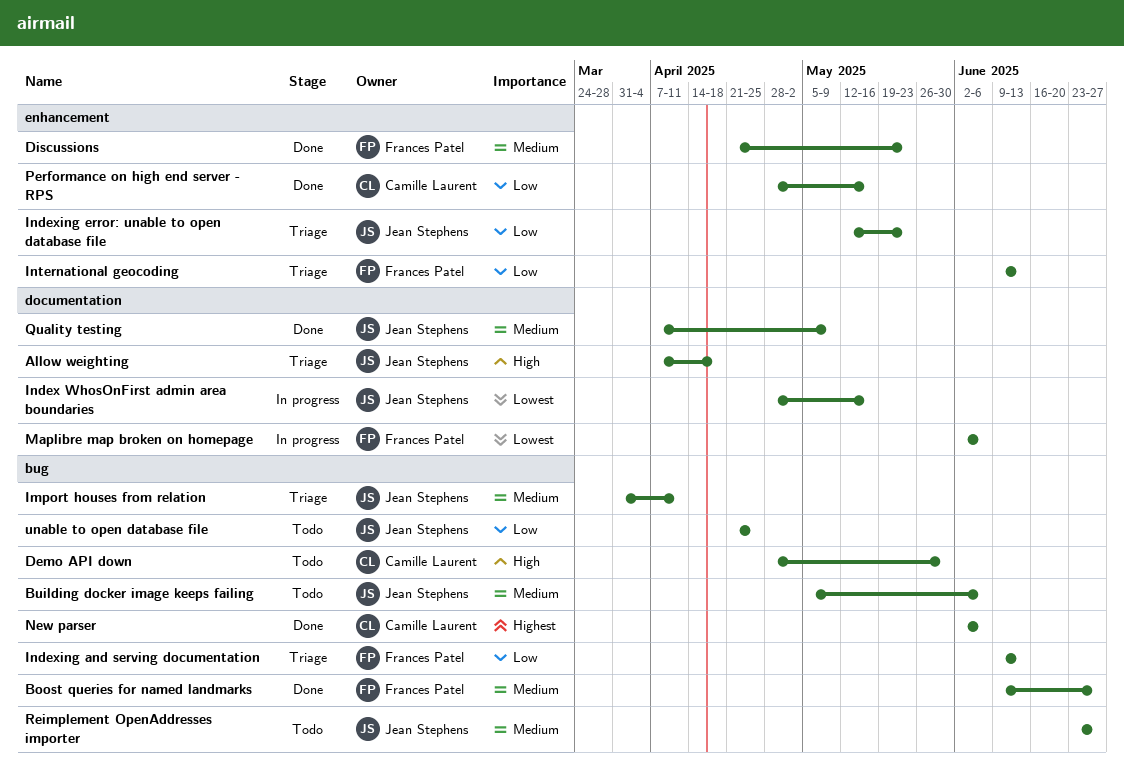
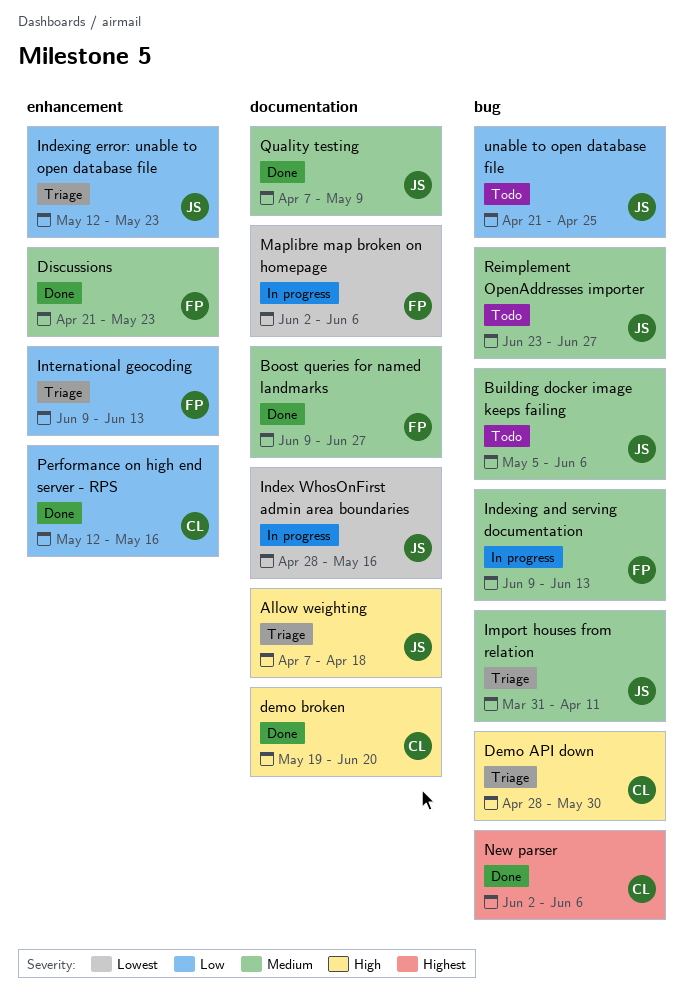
Boost queries for named landmarks, label: bug -> documentation
Demo API down, status: Todo -> Triage
demo broken: none -> present
Indexing and serving documentation, status: Triage -> In progress
Indexing and serving documentation, priority: Low -> Medium
Performance on high end server - RPS, start: Apr 28 -> May 12

